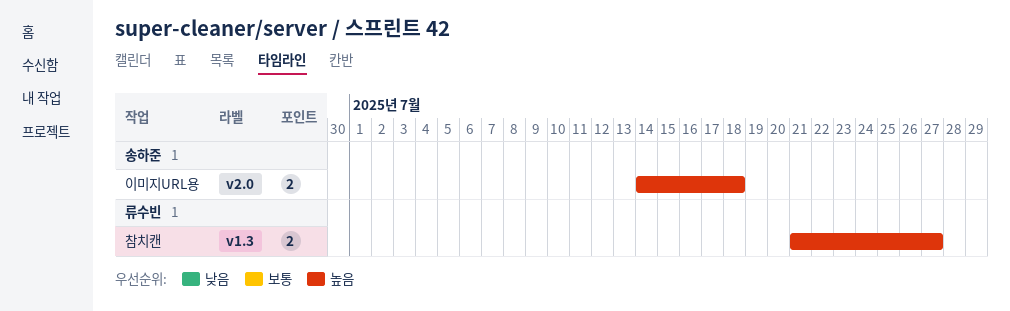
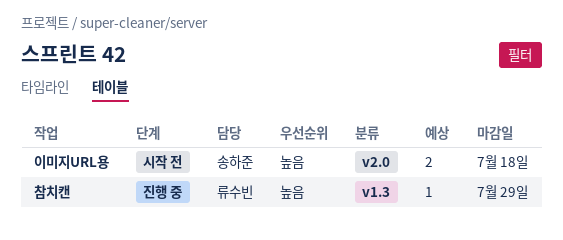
참치캔, estimate: 2 -> 1
참치캔, due: Jul 27 -> Jul 29

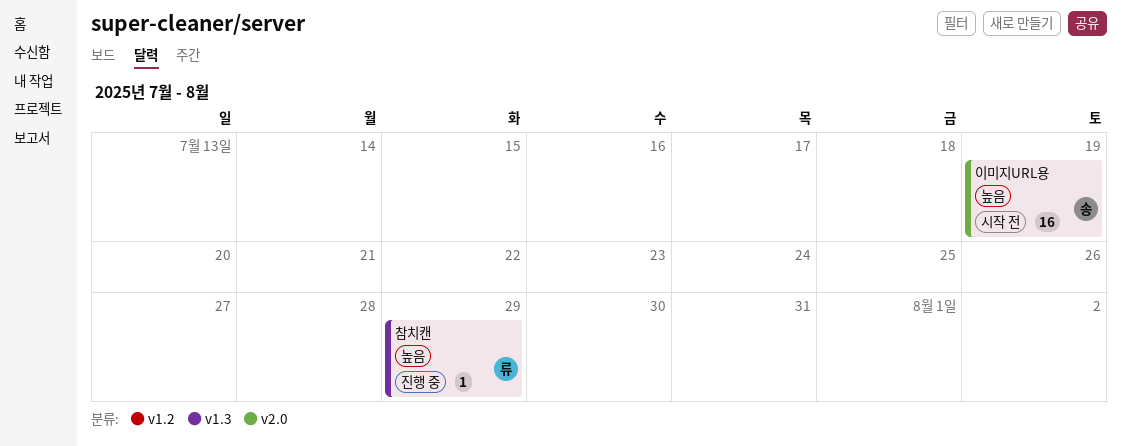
이미지URL용, estimate: 2 -> 16
이미지URL용, due: Jul 18 -> Jul 19

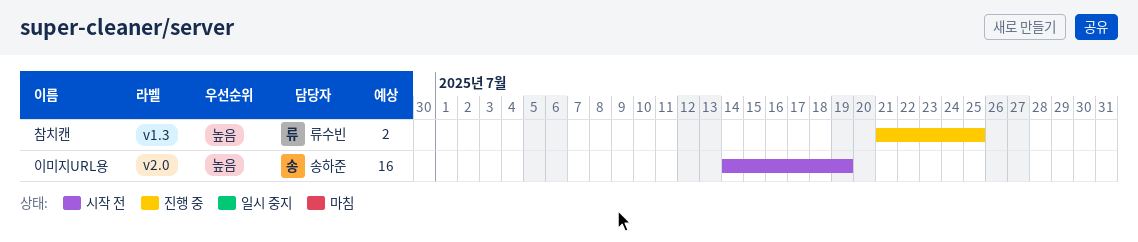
참치캔, estimate: 1 -> 2
참치캔, due: Jul 29 -> Jul 25

